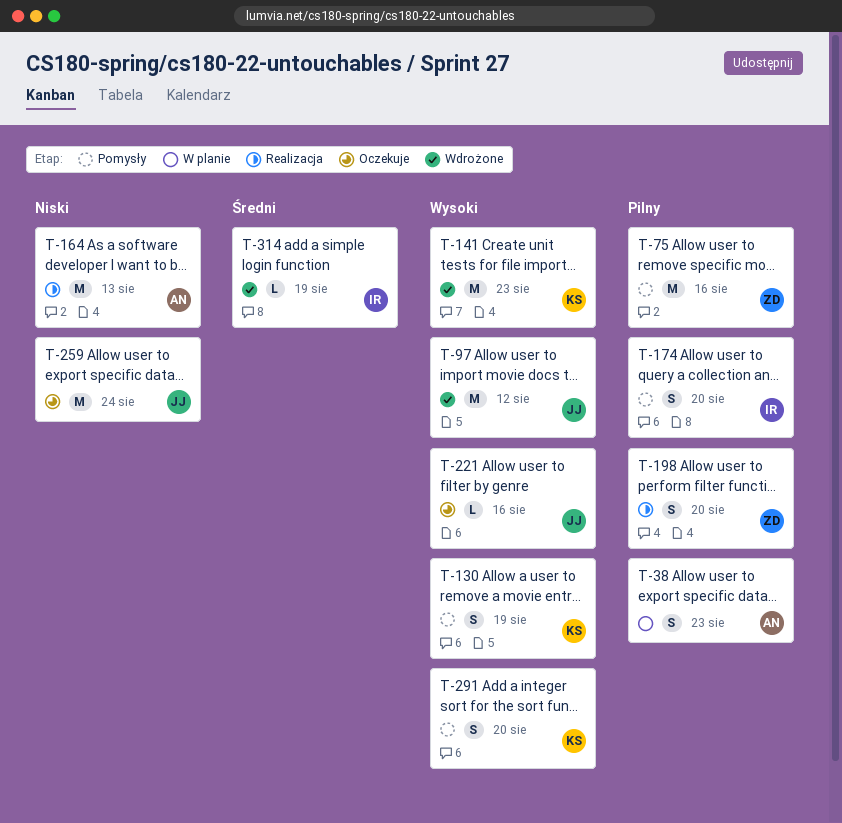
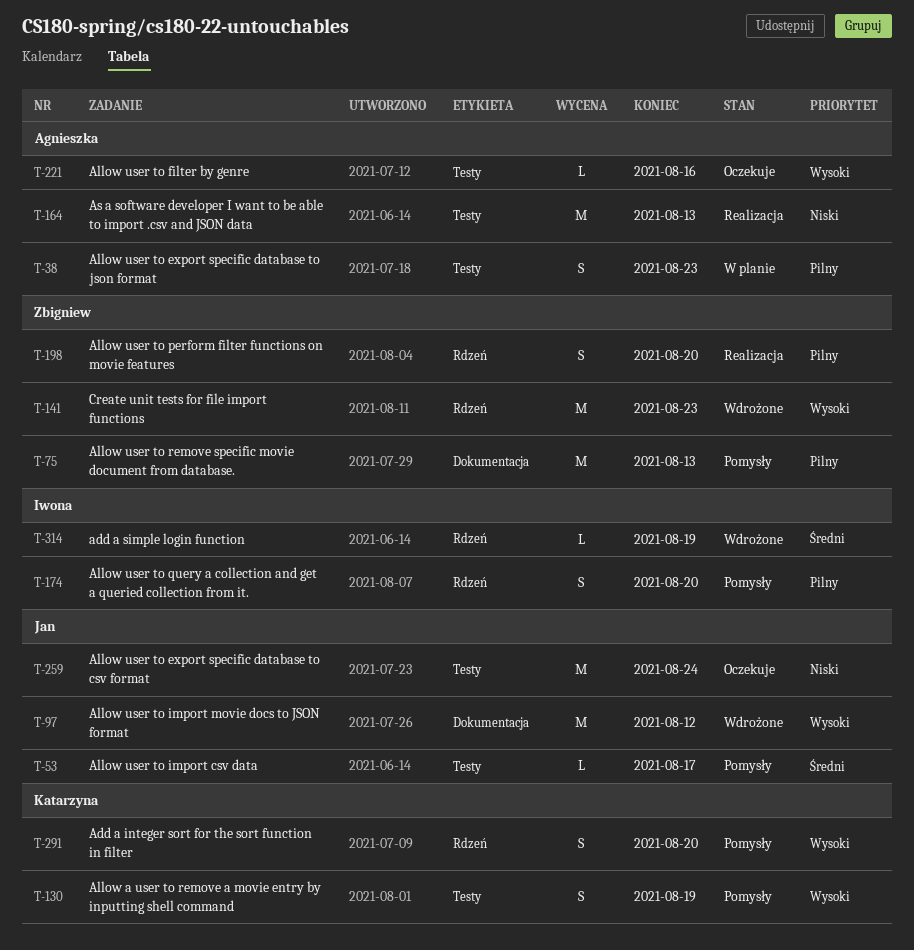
T-53: none -> present
T-75, due: Aug 16 -> Aug 13
T-141, owner: Katarzyna -> Zbigniew
T-221, owner: Jan -> Agnieszka

